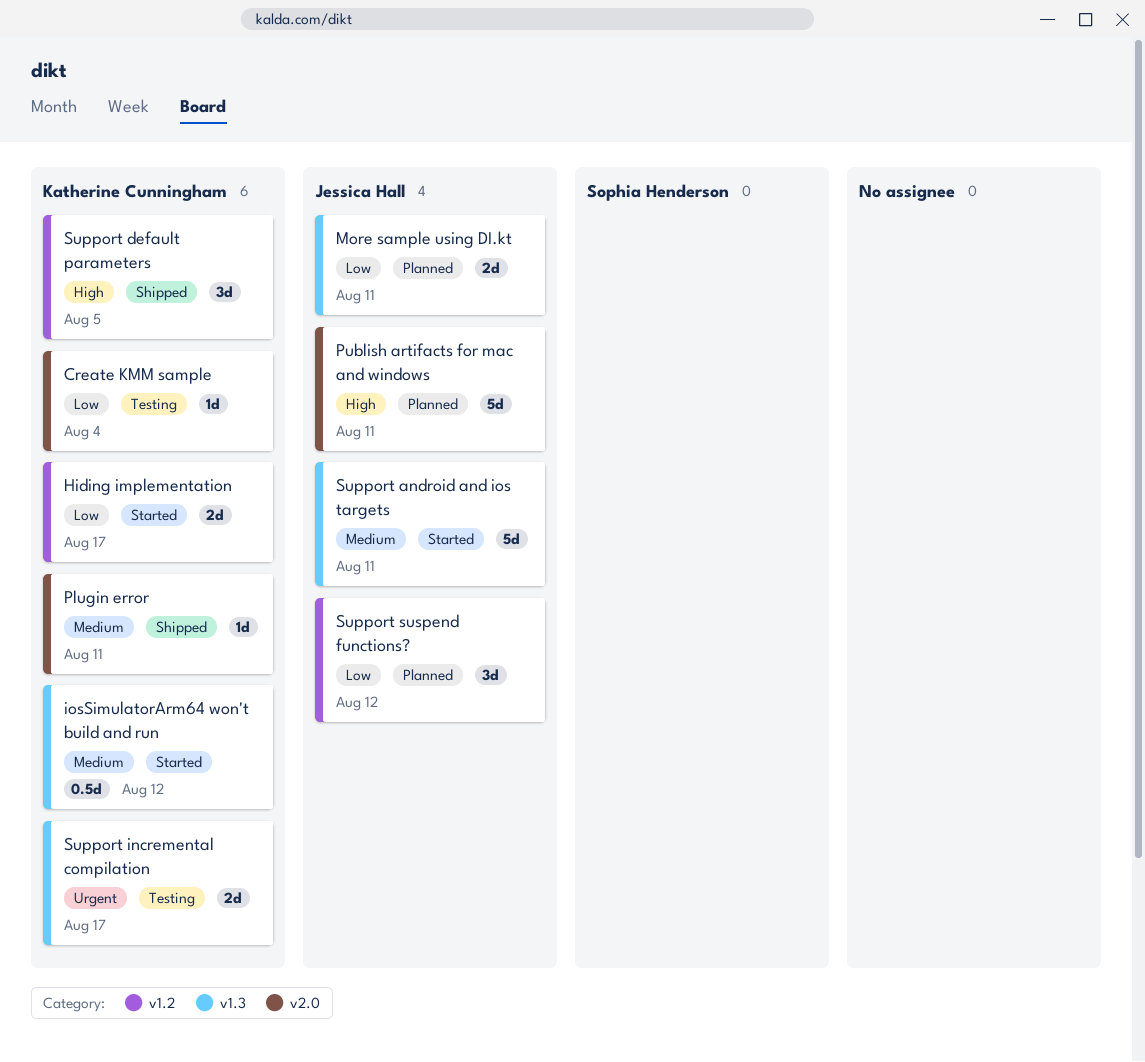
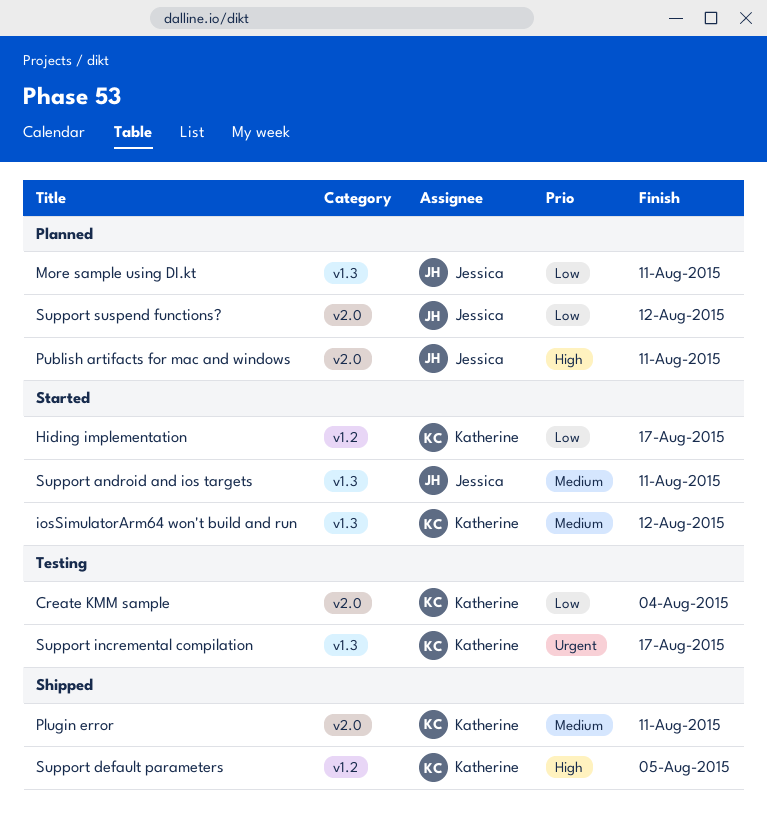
Support suspend functions?, label: v1.2 -> v2.0

